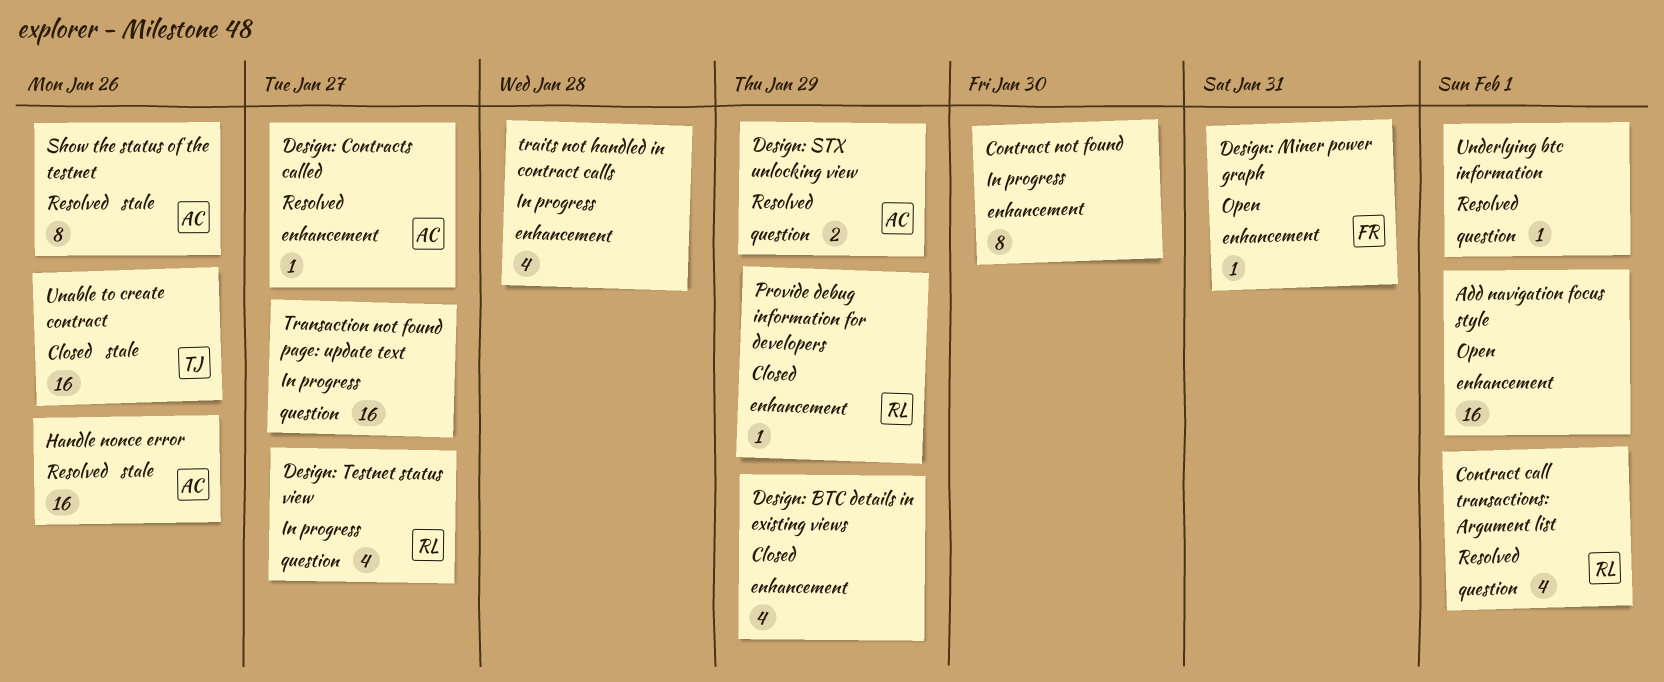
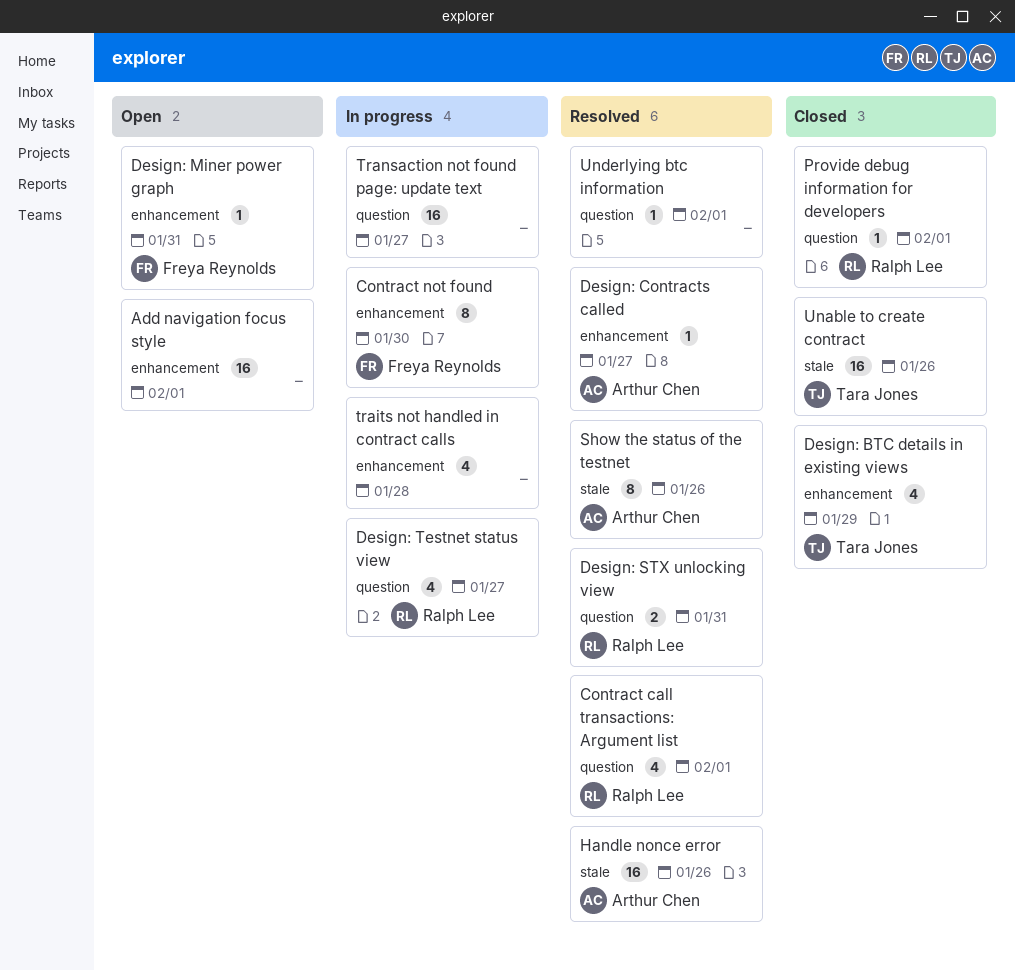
Contract not found, owner: none -> Freya Reynolds
Design: BTC details in existing views, owner: none -> Tara Jones
Design: STX unlocking view, owner: Arthur Chen -> Ralph Lee
Design: STX unlocking view, due: Jan 29 -> Jan 31
Provide debug information for developers, label: enhancement -> question
Provide debug information for developers, due: Jan 29 -> Feb 1

